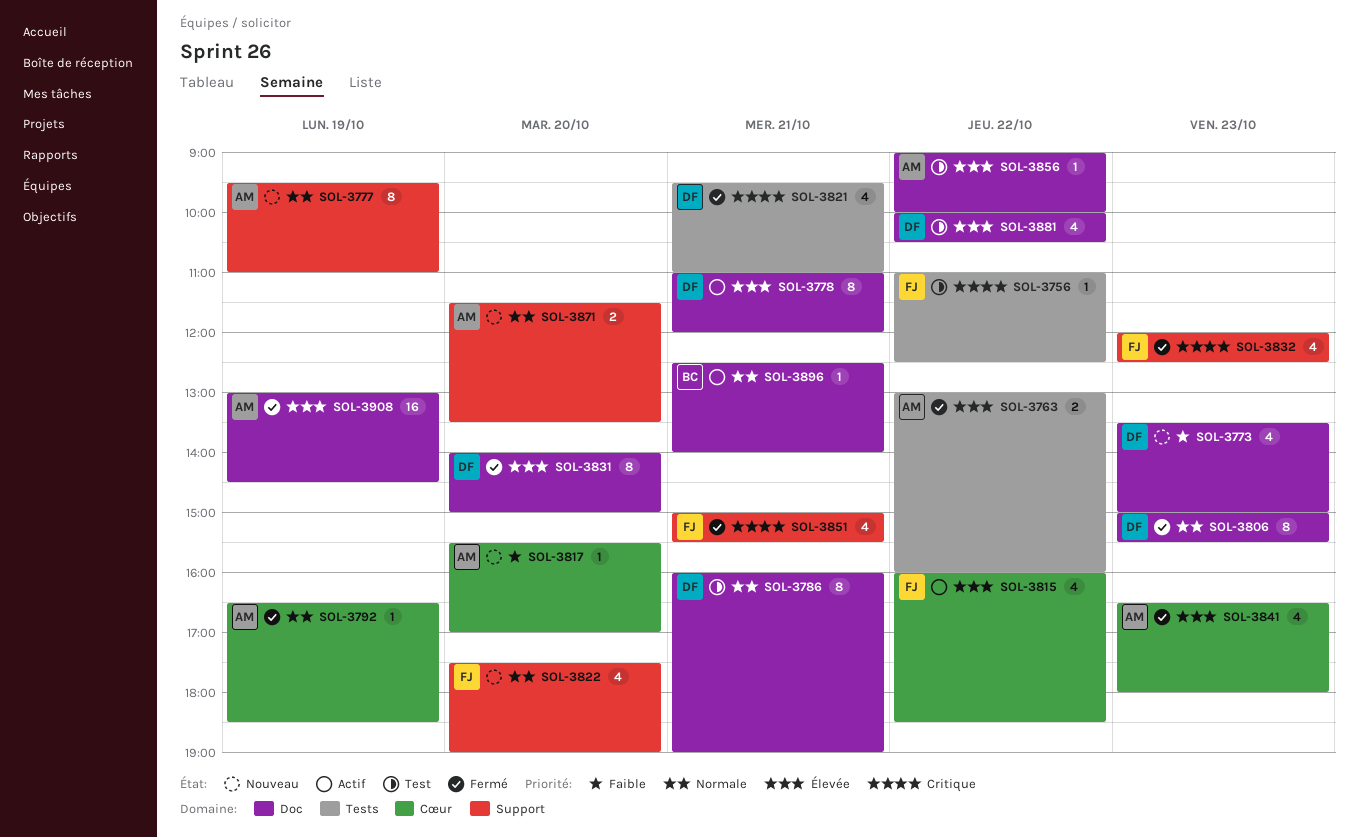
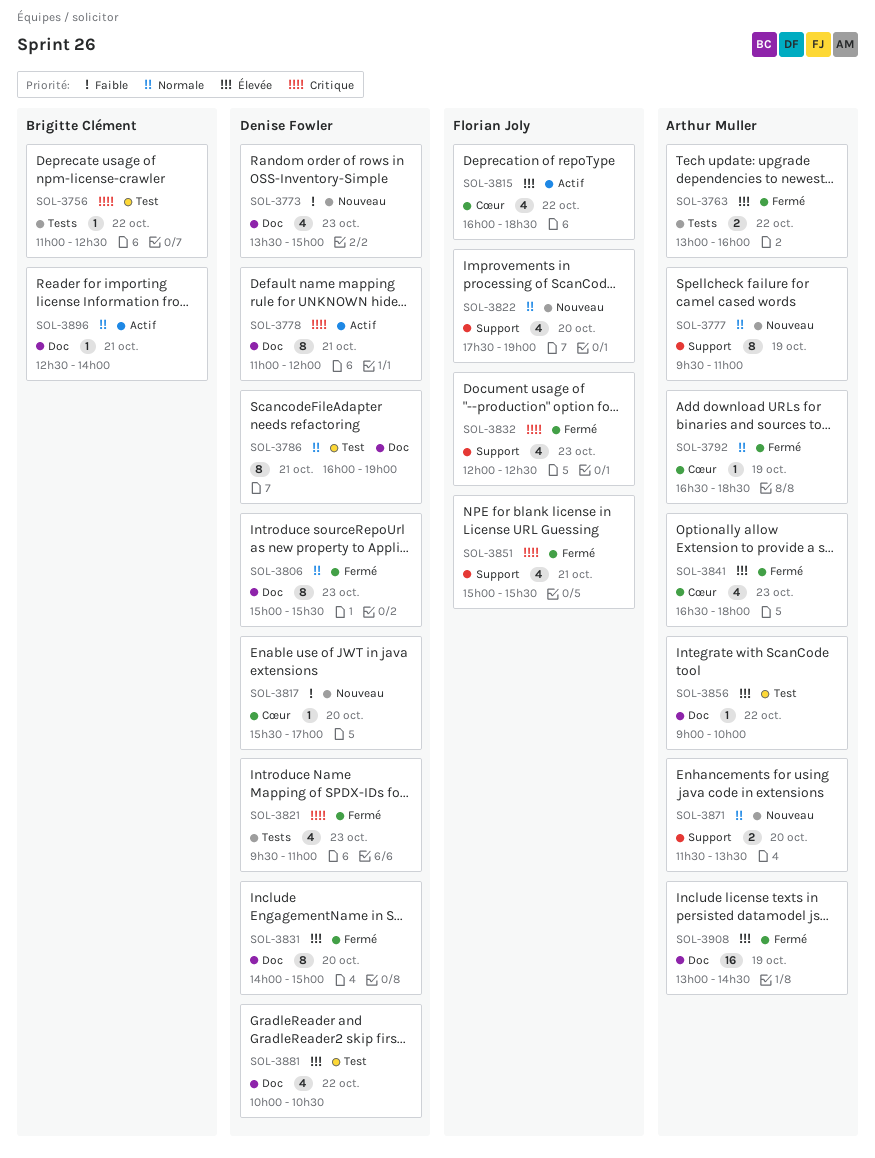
SOL-3756, owner: Florian Joly -> Brigitte Clément
SOL-3778, priority: Élevée -> Critique
SOL-3817, owner: Arthur Muller -> Denise Fowler
SOL-3821, day: Oct 21 -> Oct 23

